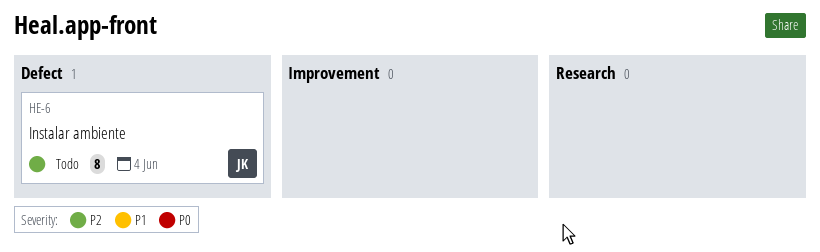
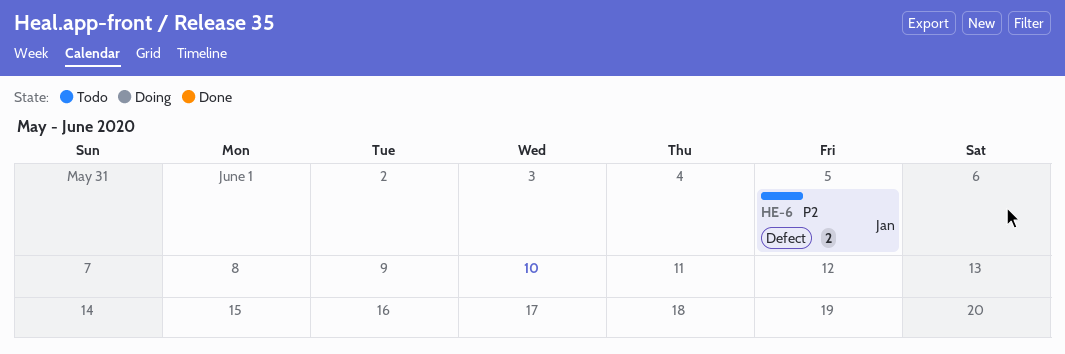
HE-6, estimate: 8 -> 2
HE-6, due: Jun 4 -> Jun 5

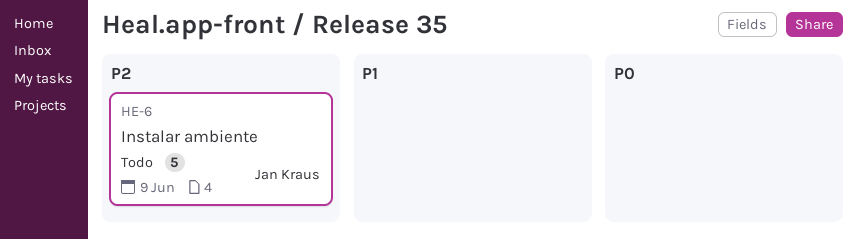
HE-6, estimate: 2 -> 5
HE-6, due: Jun 5 -> Jun 9

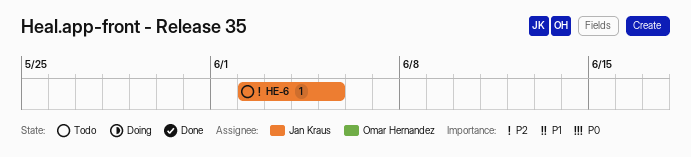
HE-6, estimate: 5 -> 1
HE-6, due: Jun 9 -> Jun 5

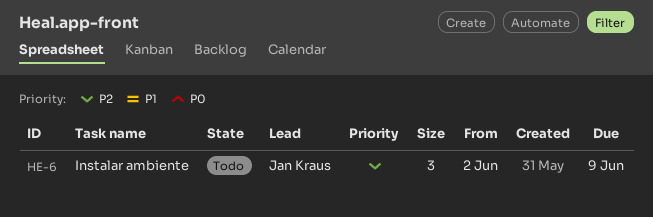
HE-6, estimate: 1 -> 3
HE-6, due: Jun 5 -> Jun 9

